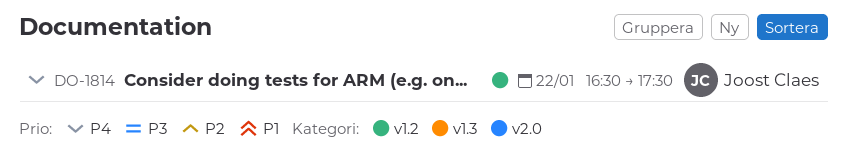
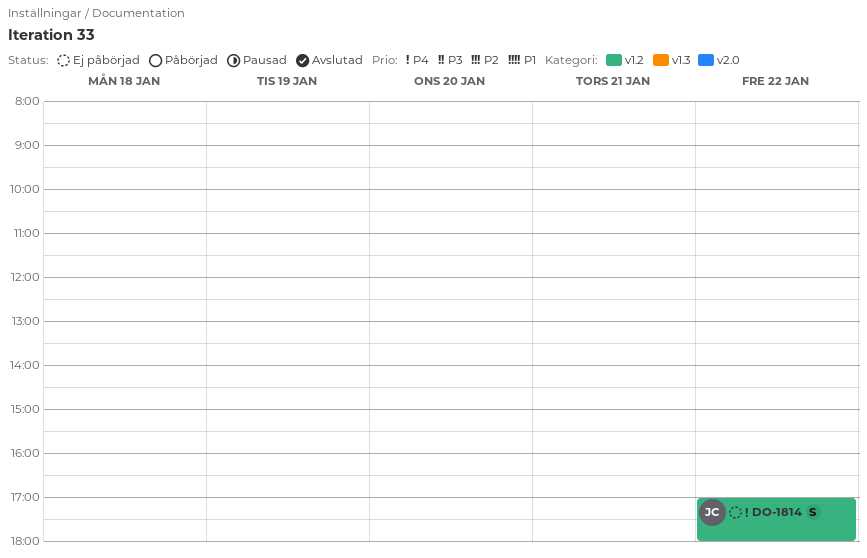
DO-1814, begins: 16:30 -> 17:00
DO-1814, ends: 17:30 -> 18:00

